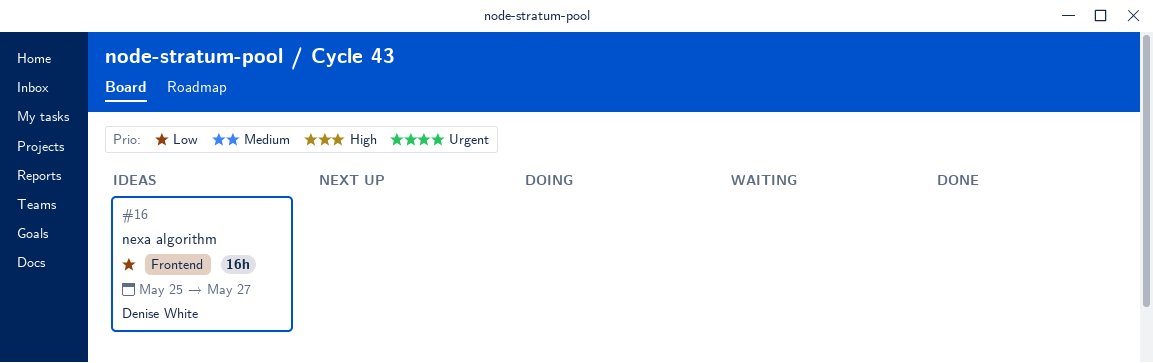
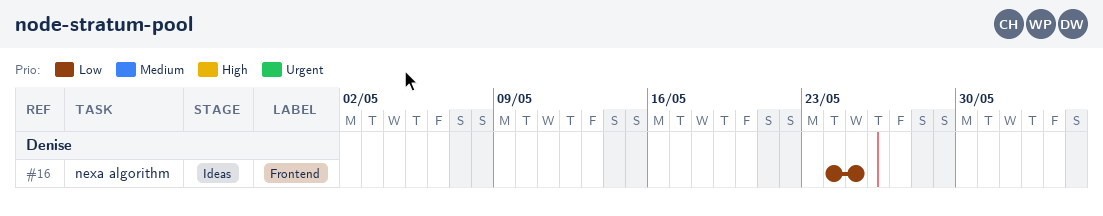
#16, start: May 25 -> May 24
#16, due: May 27 -> May 25

